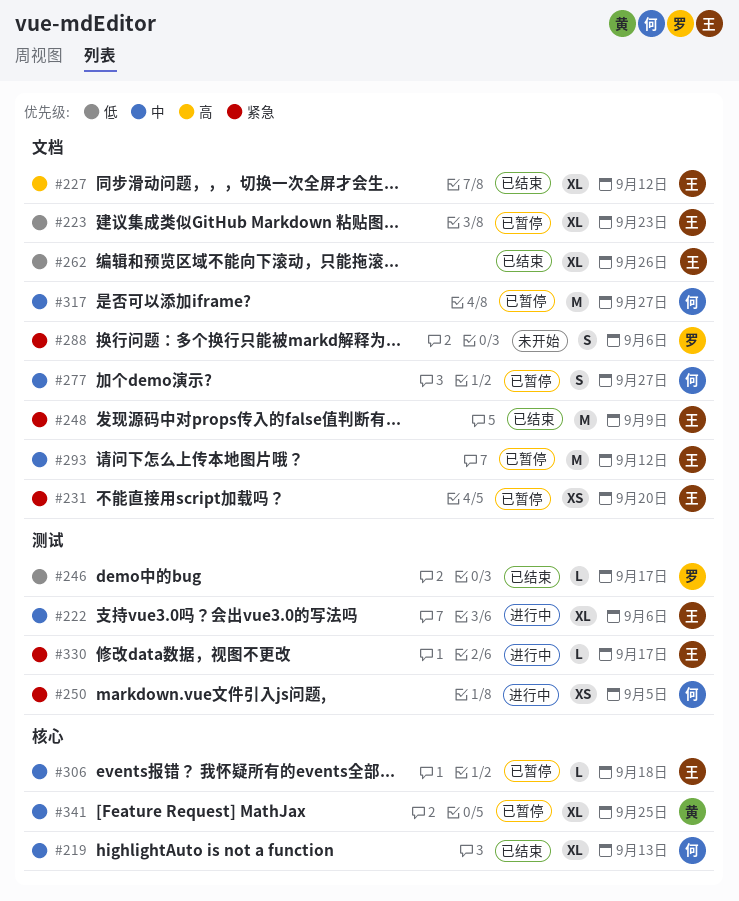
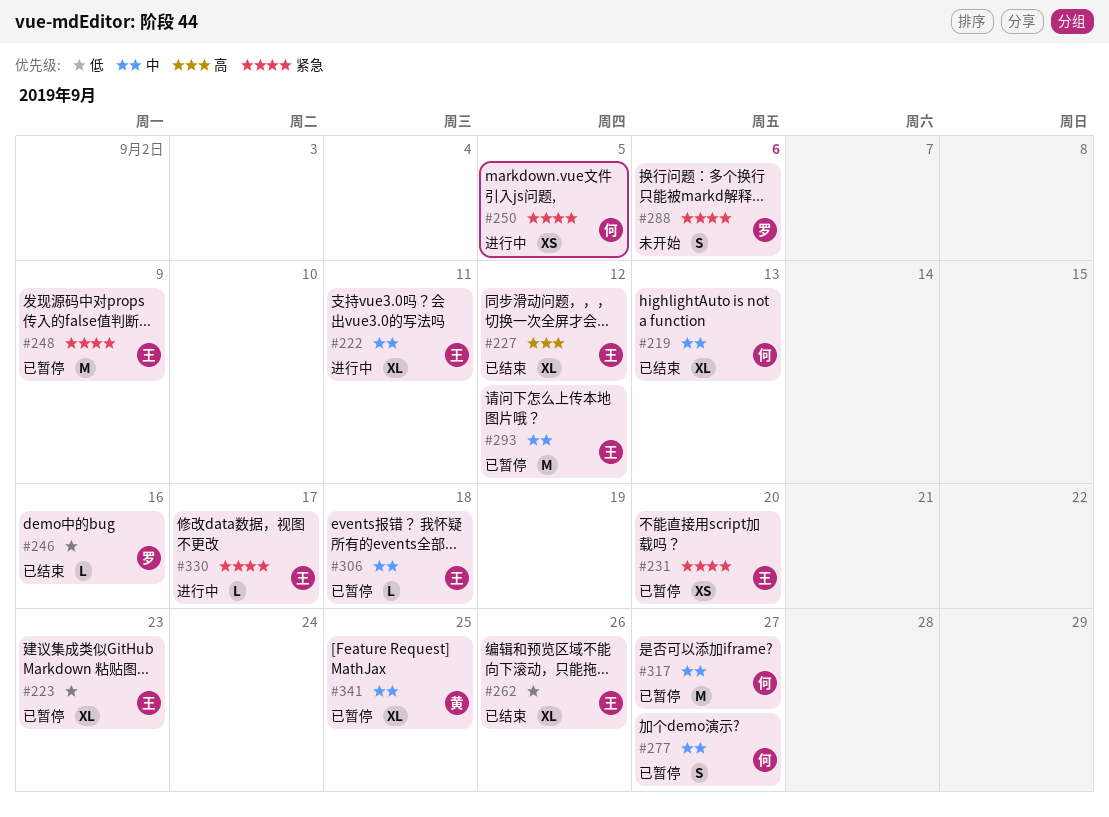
#222, due: Sep 6 -> Sep 11
#246, due: Sep 17 -> Sep 16
#248, status: 已结束 -> 已暂停

